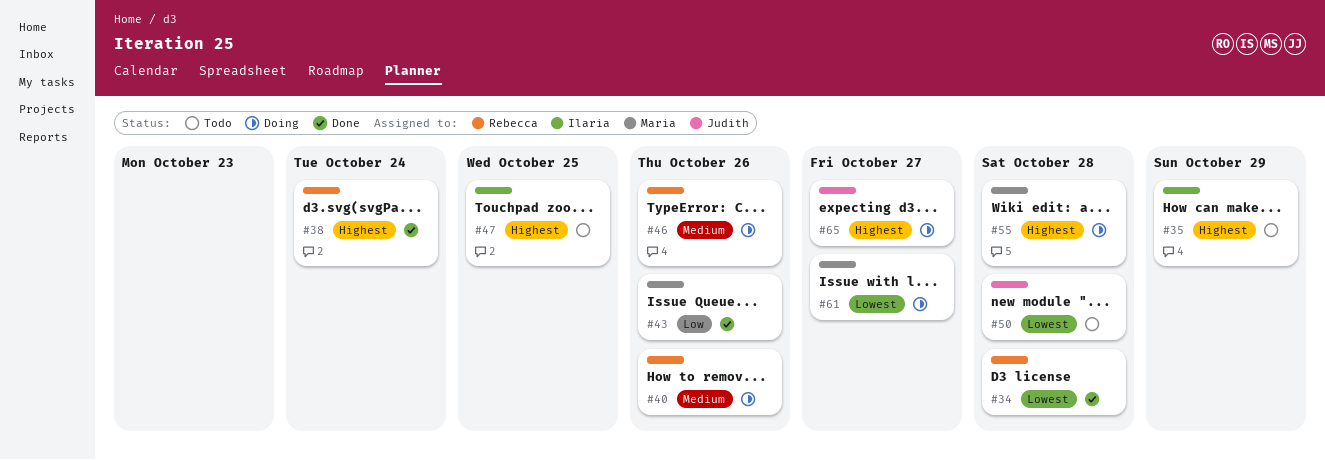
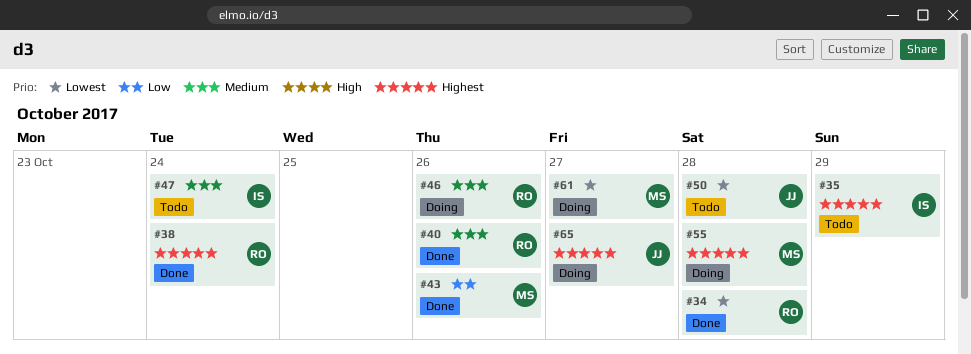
#40, status: Doing -> Done
#47, priority: Highest -> Medium
#47, due: Oct 25 -> Oct 24

